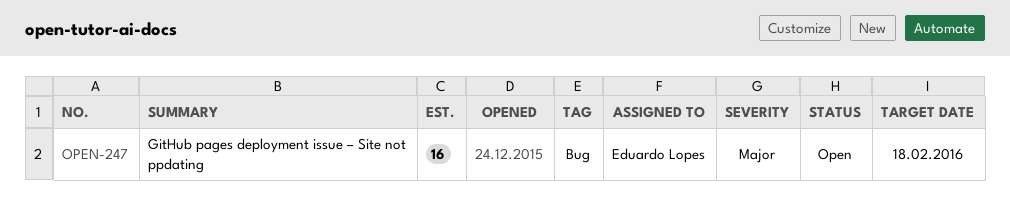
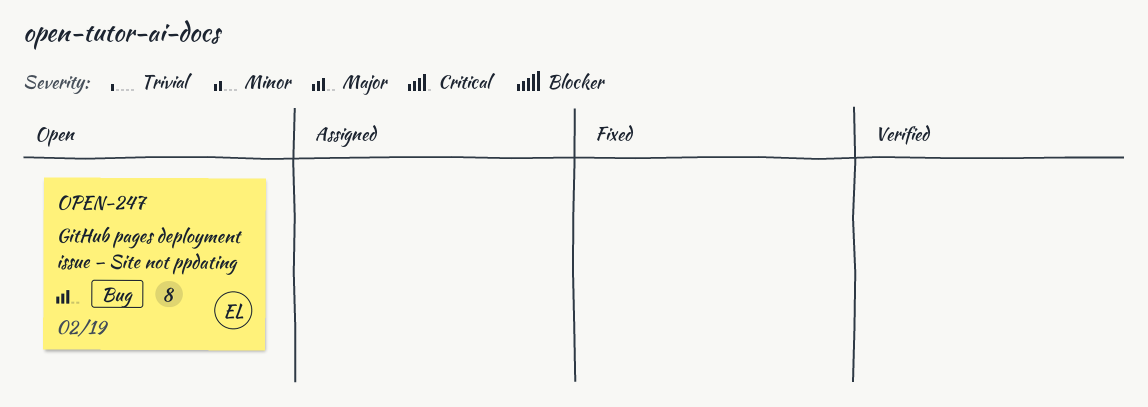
OPEN-247, estimate: 16 -> 8
OPEN-247, due: Feb 18 -> Feb 19

